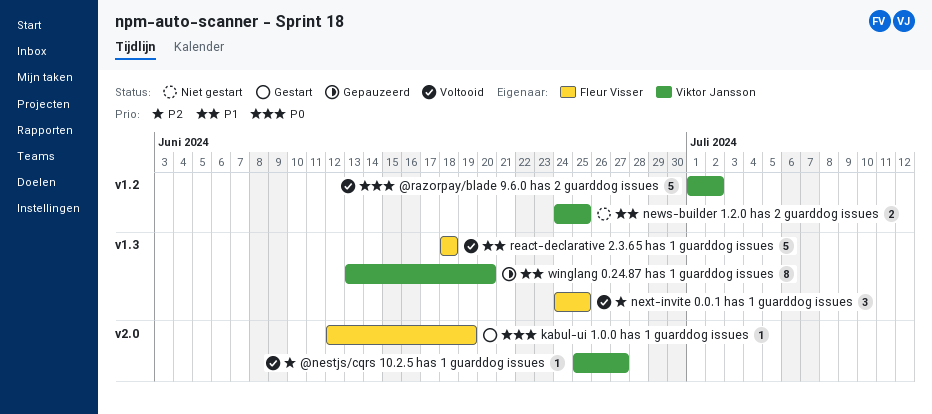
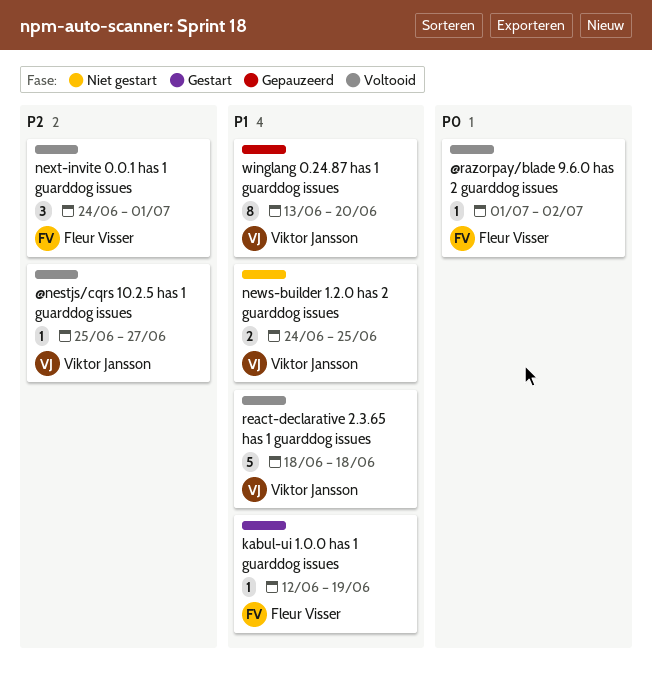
@razorpay/blade 9.6.0 has 2 guarddog issues, owner: Viktor Jansson -> Fleur Visser
@razorpay/blade 9.6.0 has 2 guarddog issues, estimate: 5 -> 1
kabul-ui 1.0.0 has 1 guarddog issues, priority: P0 -> P1
next-invite 0.0.1 has 1 guarddog issues, due: Jun 25 -> Jul 1
react-declarative 2.3.65 has 1 guarddog issues, owner: Fleur Visser -> Viktor Jansson

